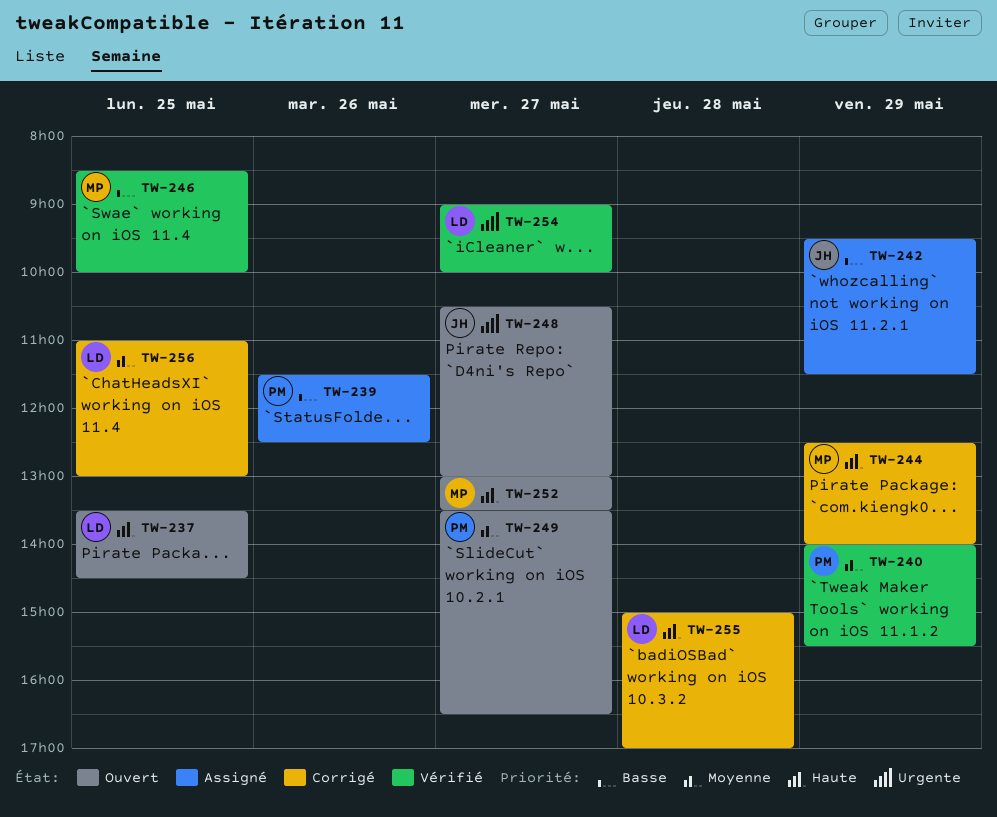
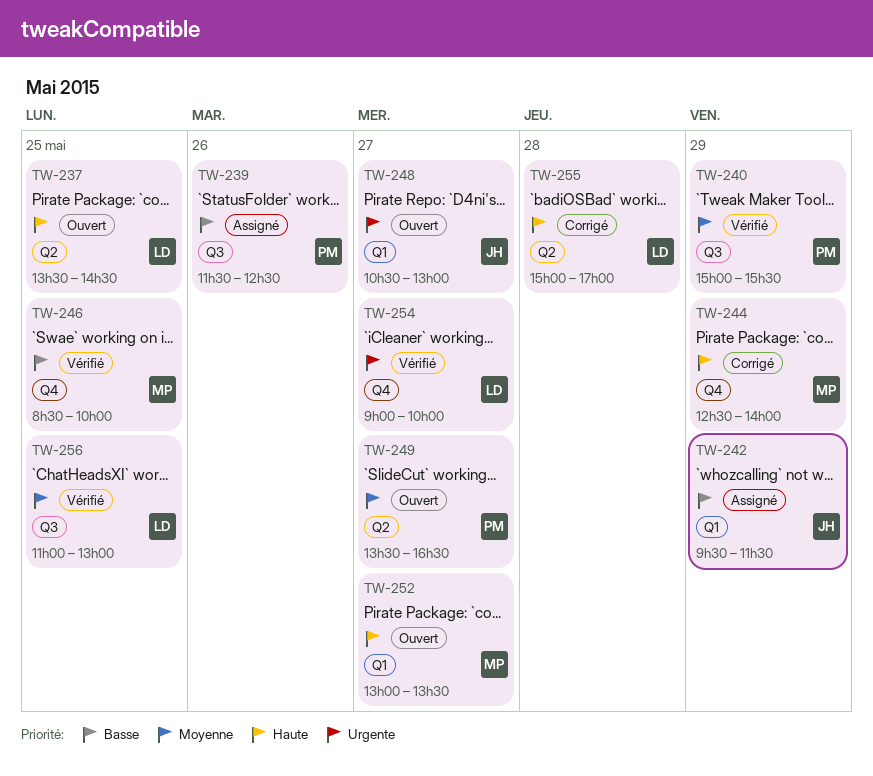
TW-240, begins: 14:00 -> 15:00
TW-256, status: Corrigé -> Vérifié

